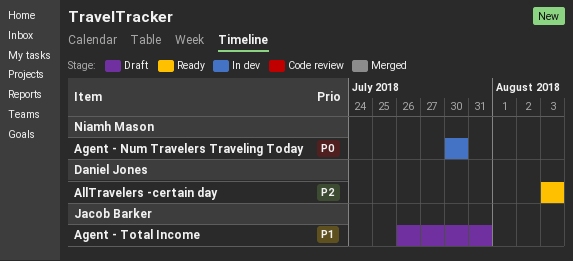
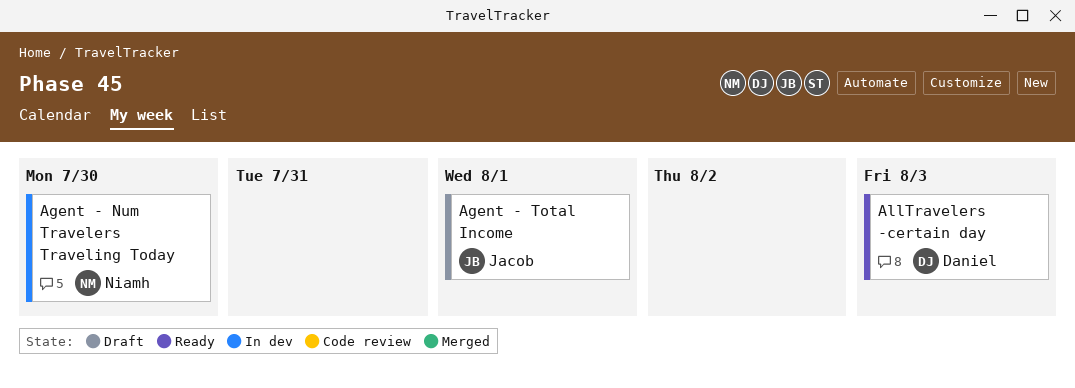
Agent - Total Income, due: Jul 31 -> Aug 1

